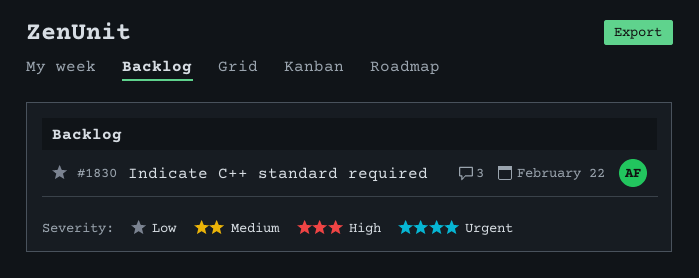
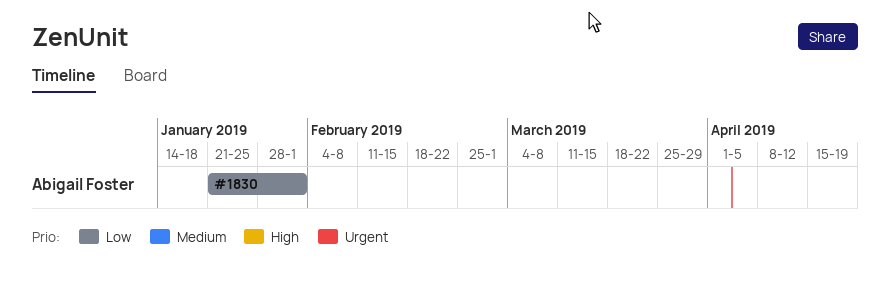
#1830, due: Feb 22 -> Feb 1

